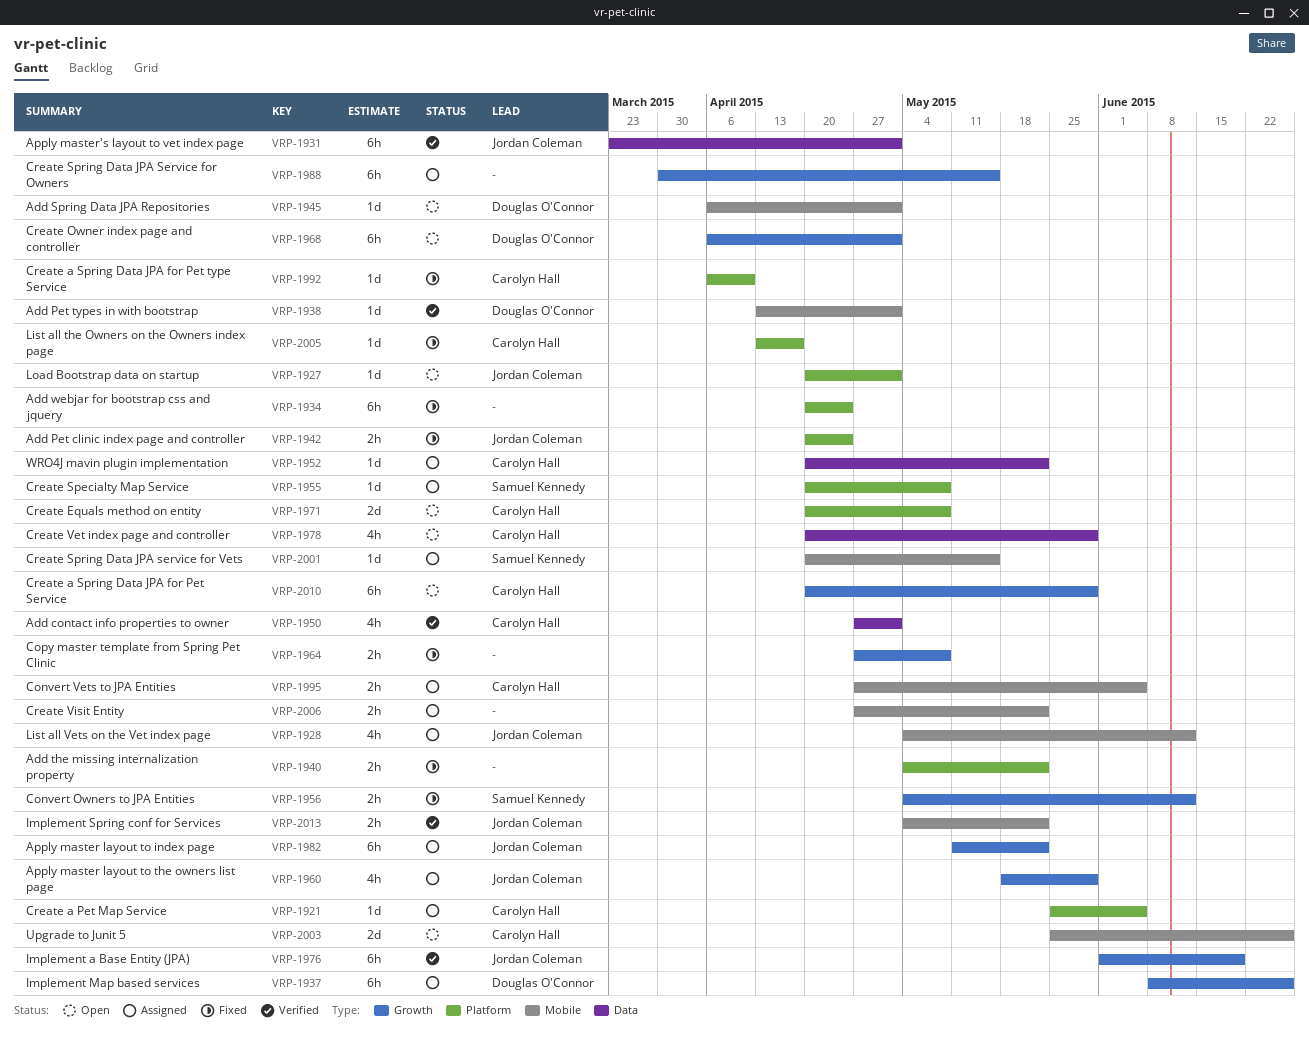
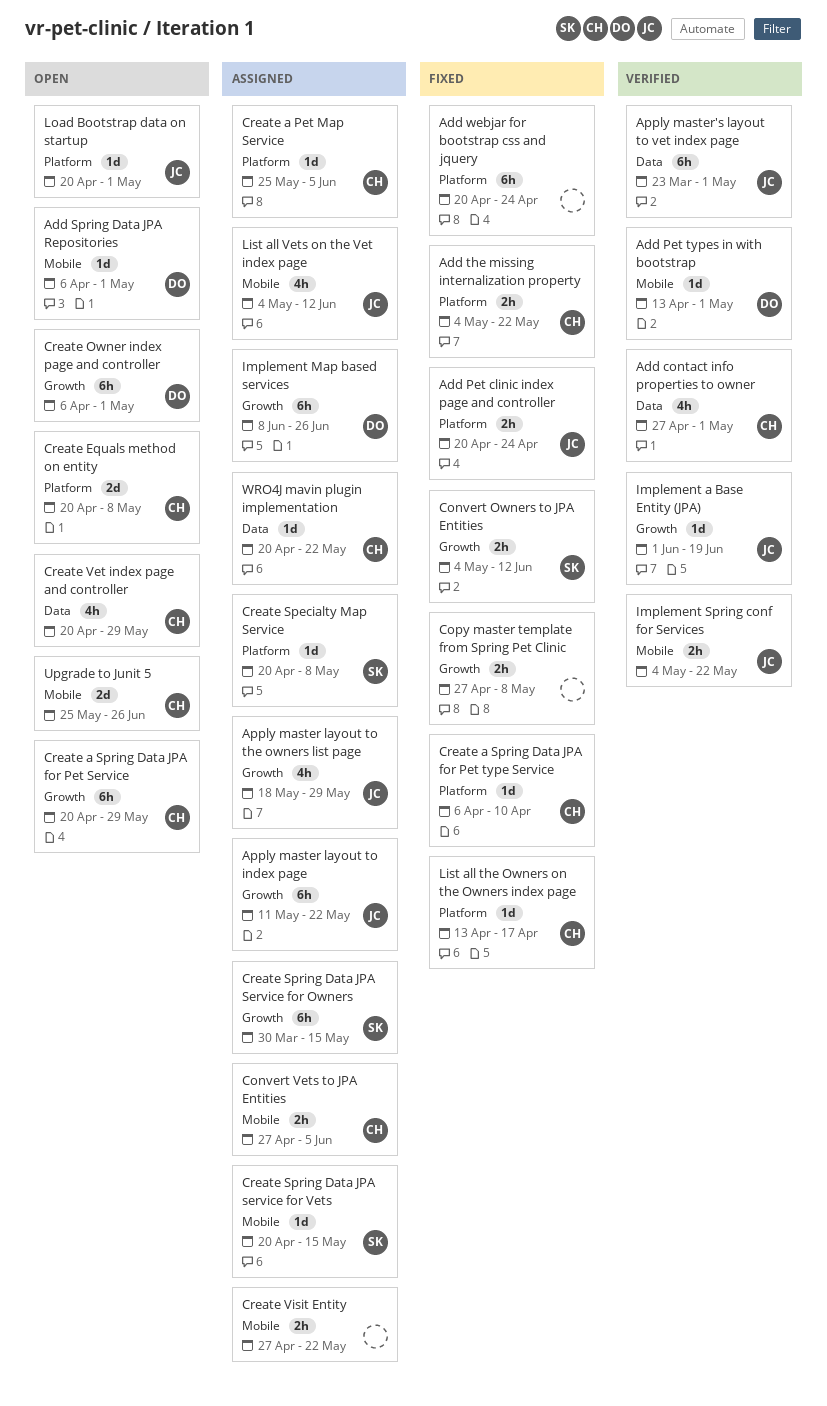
Add the missing internalization property, owner: none -> Carolyn Hall
Create Spring Data JPA Service for Owners, owner: none -> Samuel Kennedy
Implement a Base Entity (JPA), estimate: 6h -> 1d

